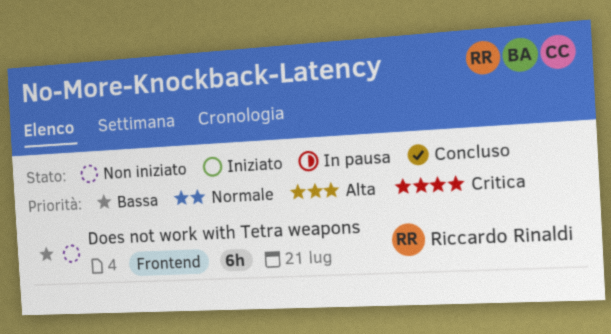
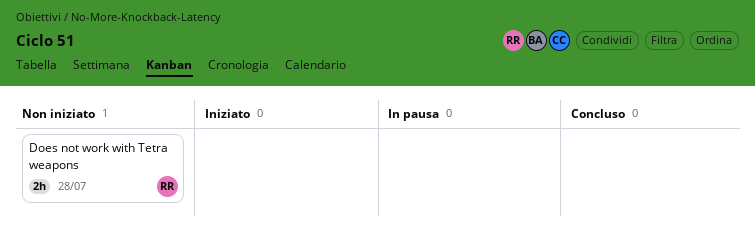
Does not work with Tetra weapons, estimate: 6h -> 2h
Does not work with Tetra weapons, due: Jul 21 -> Jul 28

